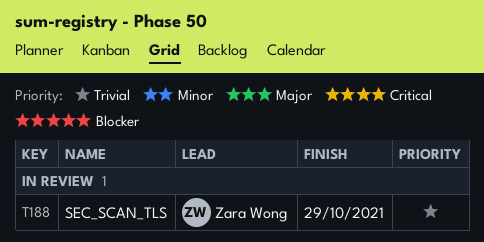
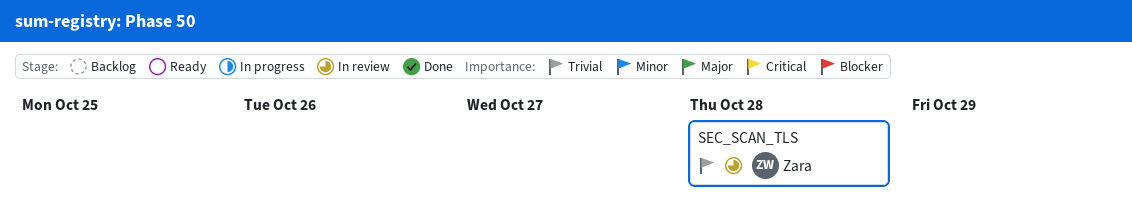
SEC_SCAN_TLS, due: Oct 29 -> Oct 28

